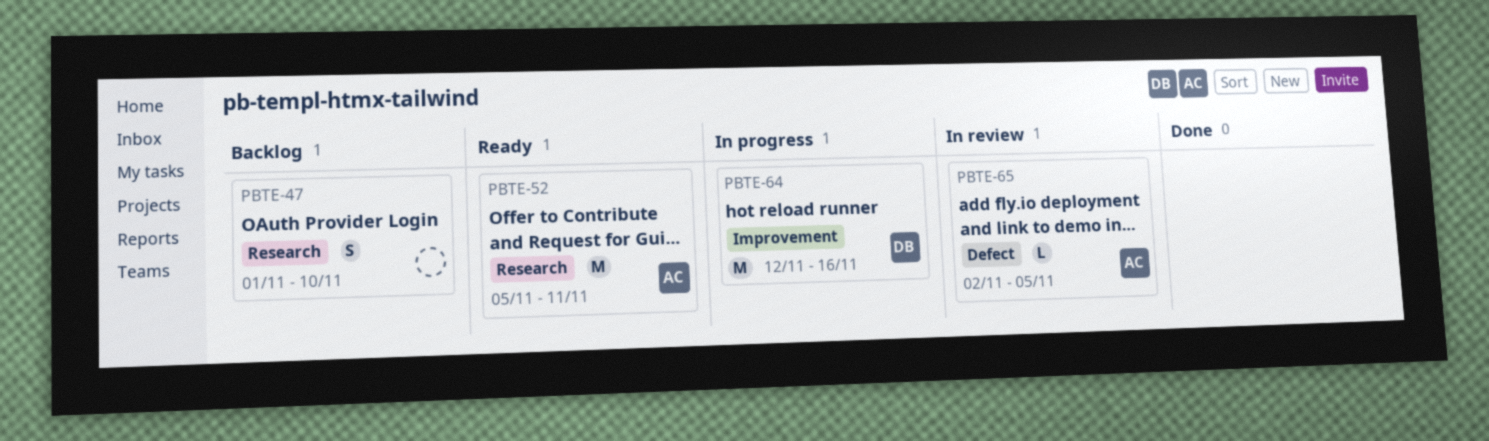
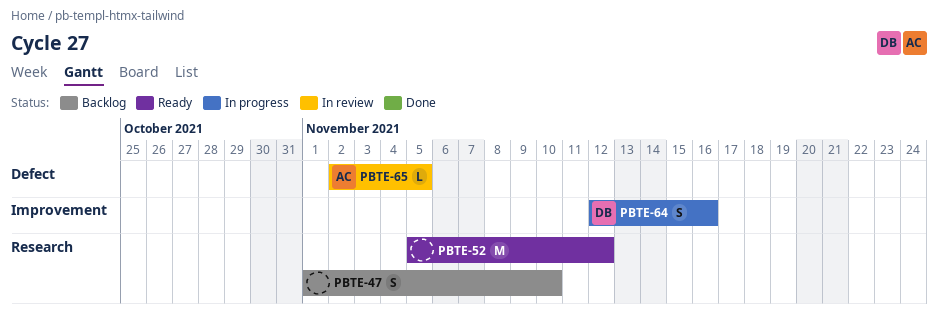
PBTE-52, owner: AC -> none
PBTE-52, due: Nov 11 -> Nov 12
PBTE-64, estimate: M -> S

